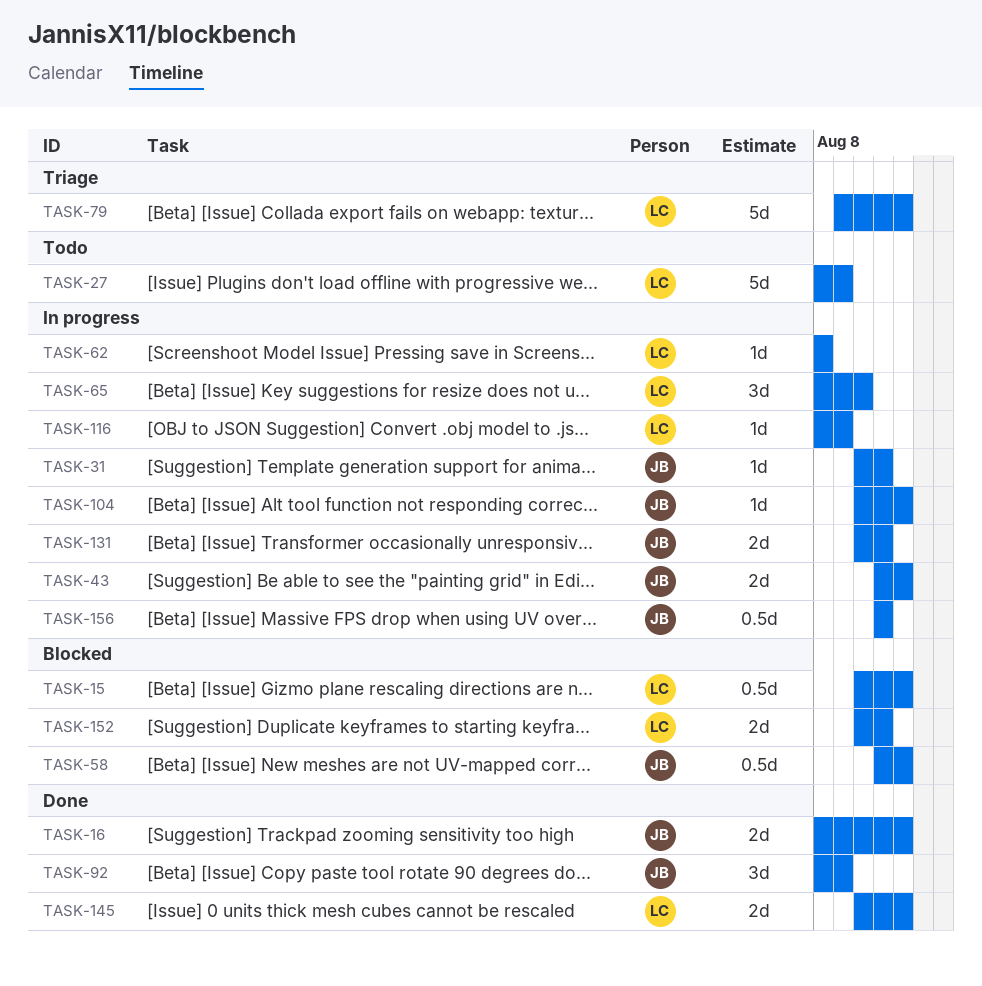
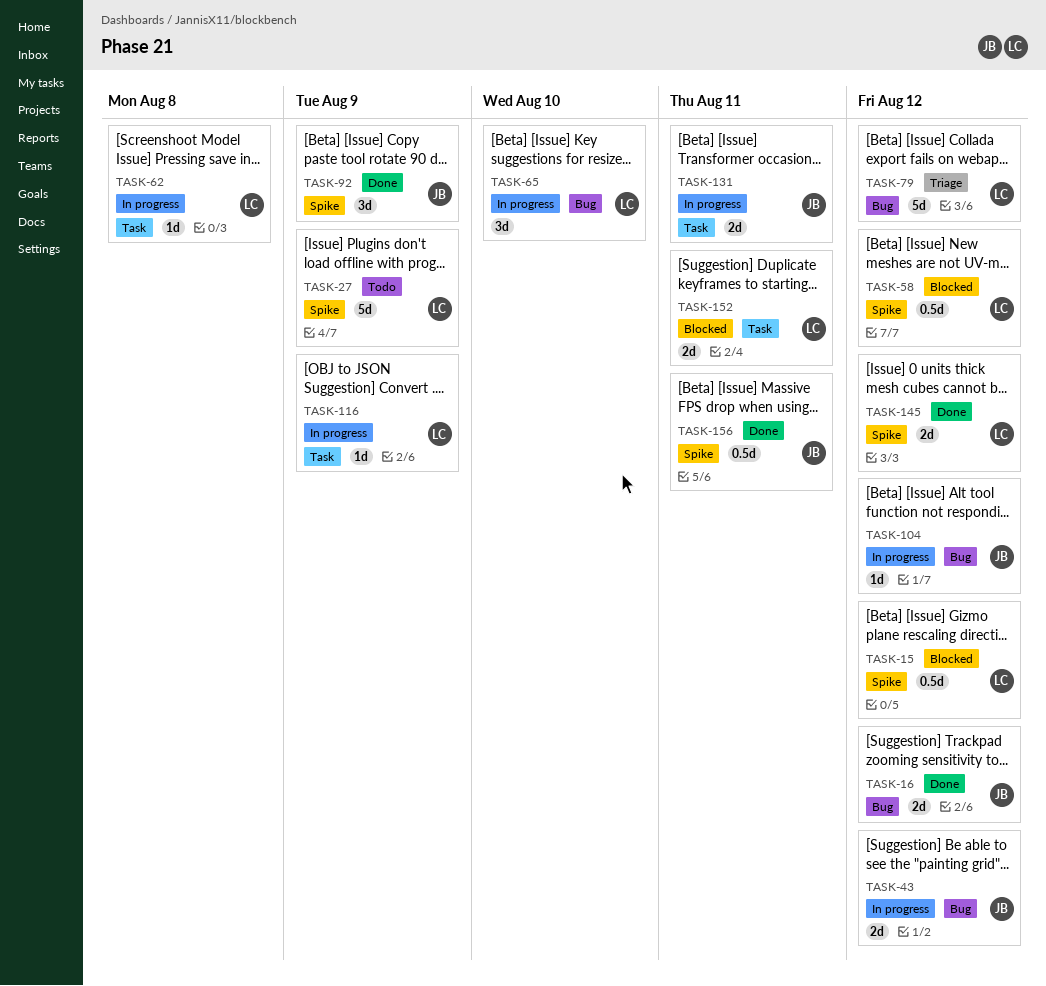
TASK-31: present -> none
TASK-58, owner: JB -> LC
TASK-156, status: In progress -> Done

